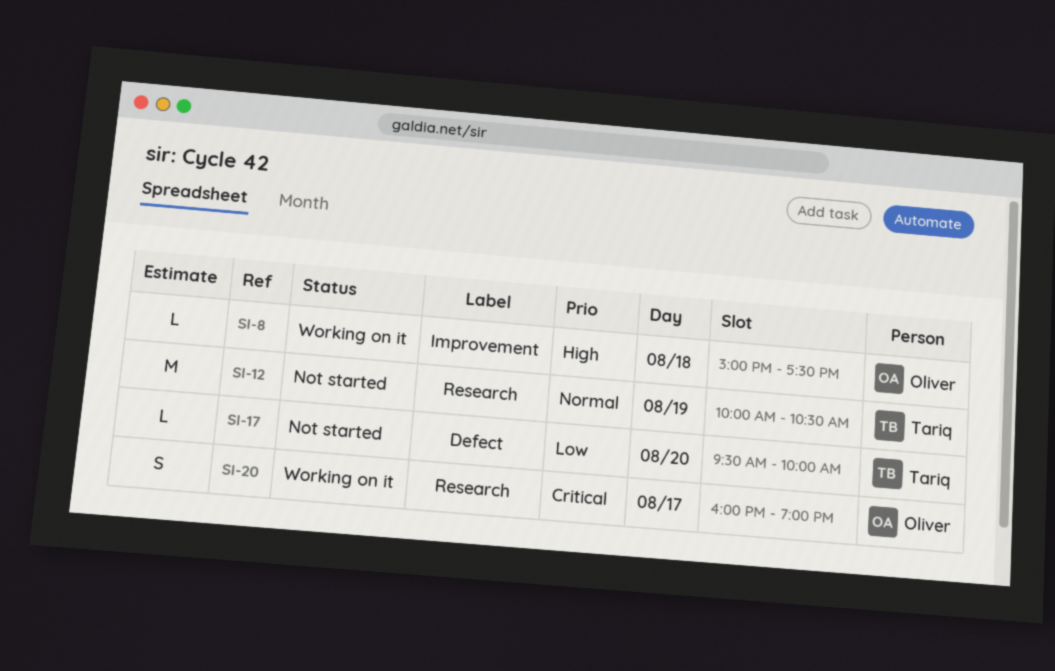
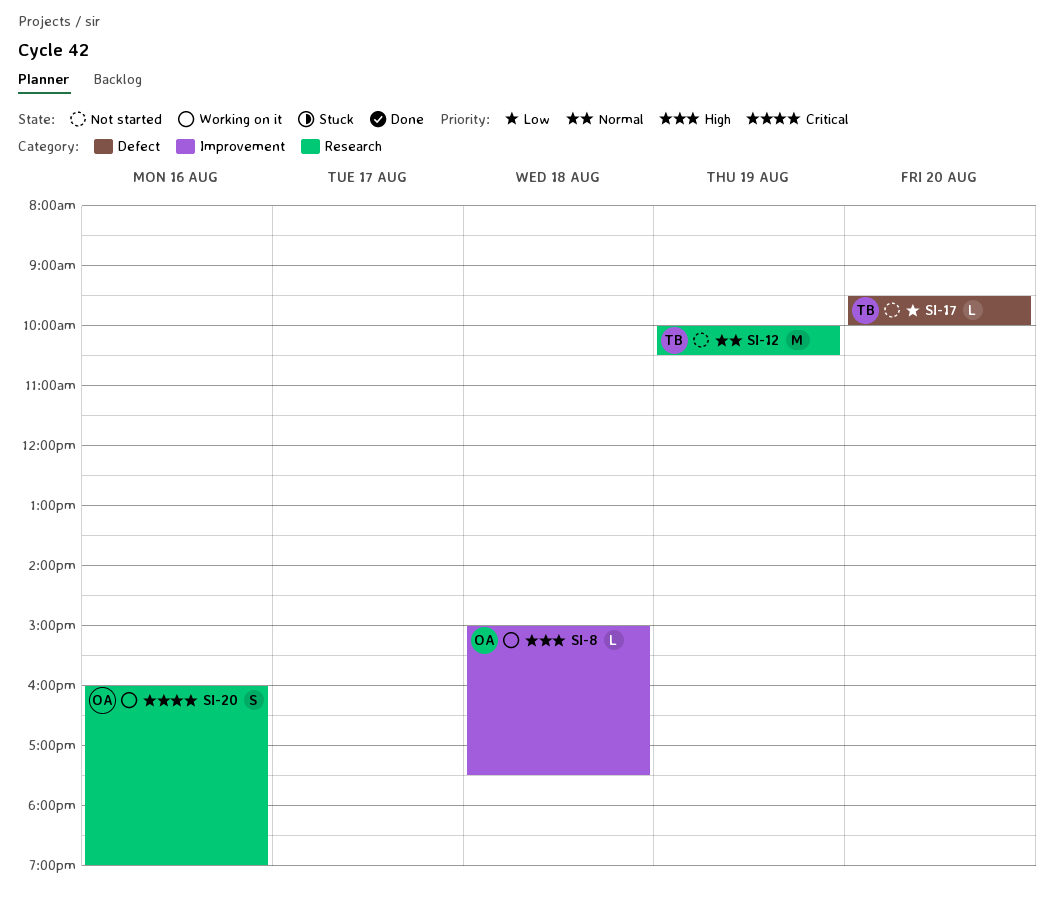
SI-20, day: Aug 17 -> Aug 16

